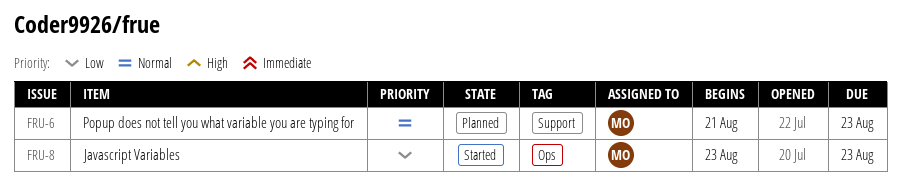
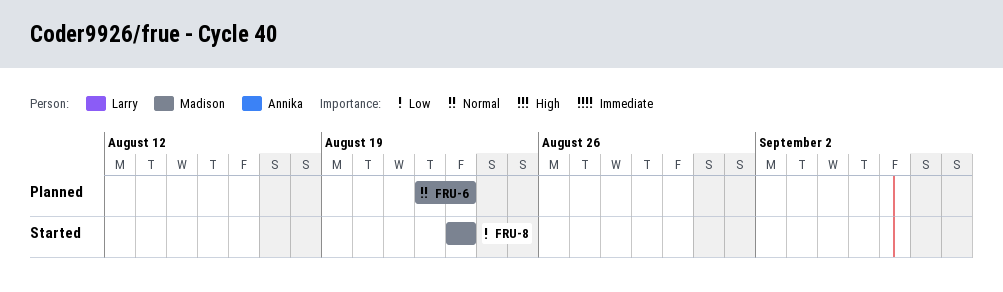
FRU-6, start: Aug 21 -> Aug 22

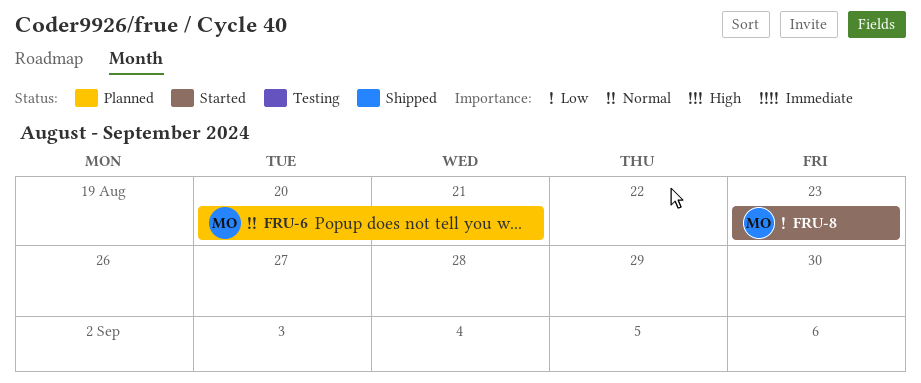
FRU-6, start: Aug 22 -> Aug 20
FRU-6, due: Aug 23 -> Aug 21

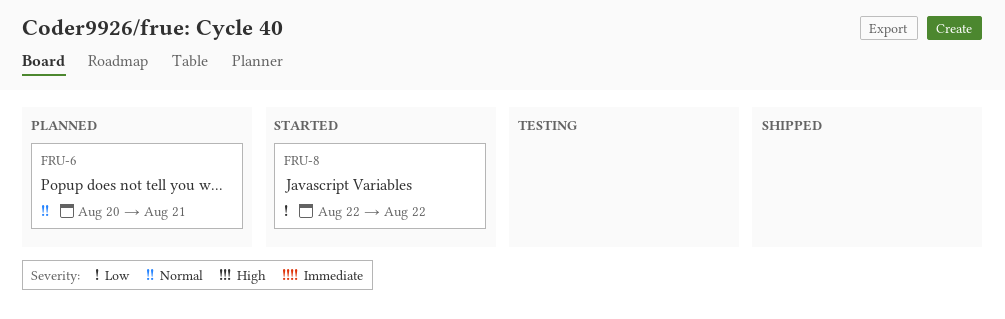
FRU-8, start: Aug 23 -> Aug 22
FRU-8, due: Aug 23 -> Aug 22

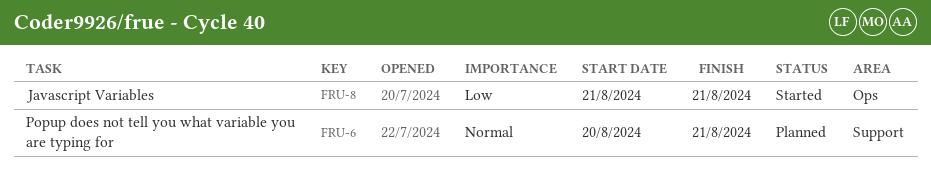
FRU-8, start: Aug 22 -> Aug 21
FRU-8, due: Aug 22 -> Aug 21

